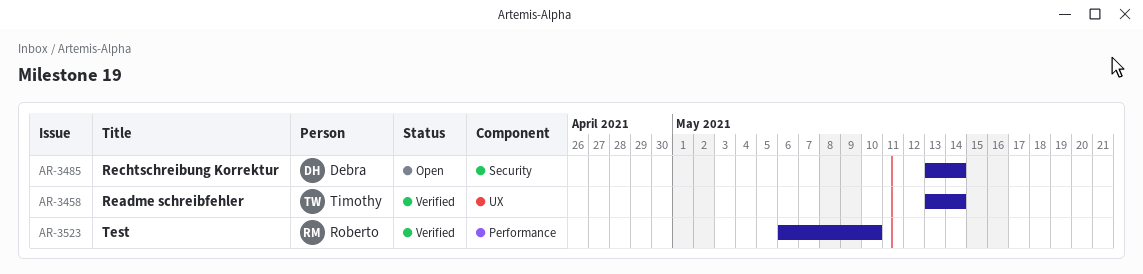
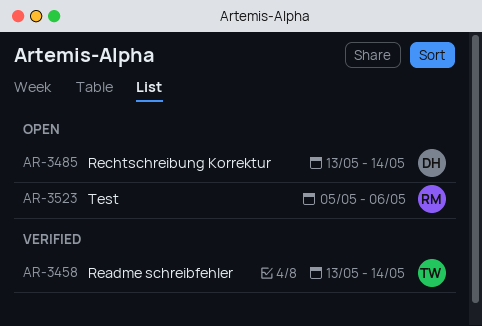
AR-3523, status: Verified -> Open
AR-3523, start: May 6 -> May 5
AR-3523, due: May 10 -> May 6

